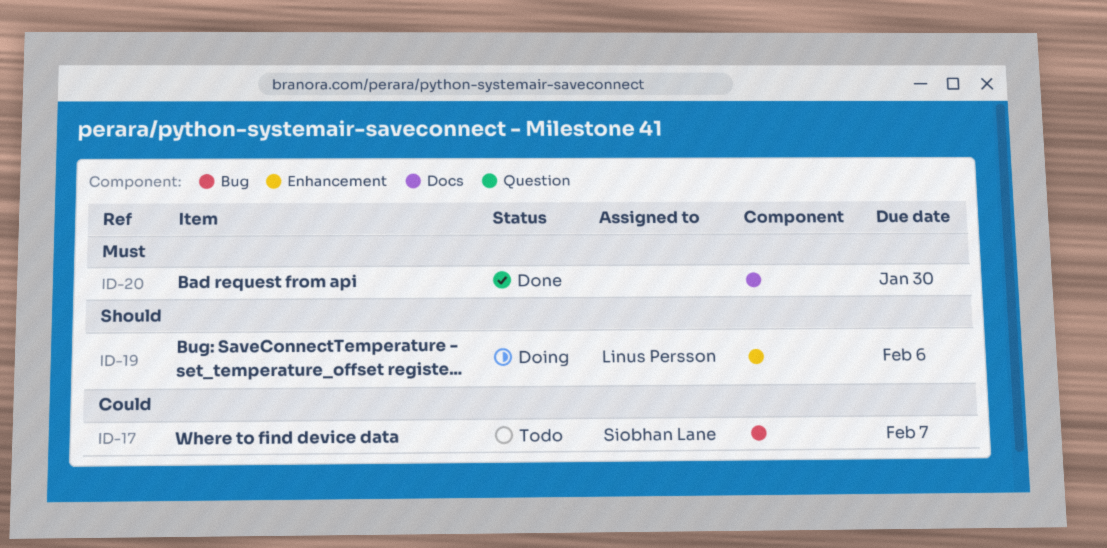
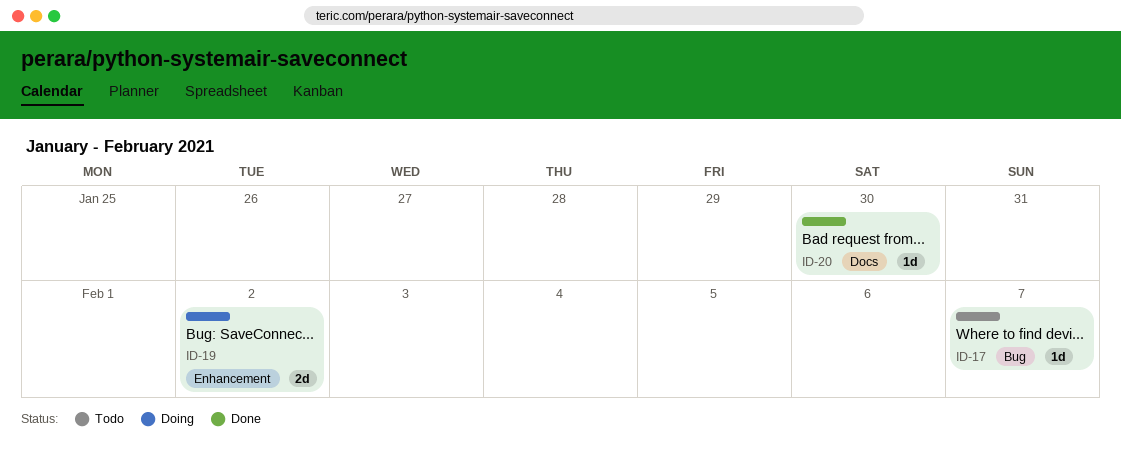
ID-19, due: Feb 6 -> Feb 2

